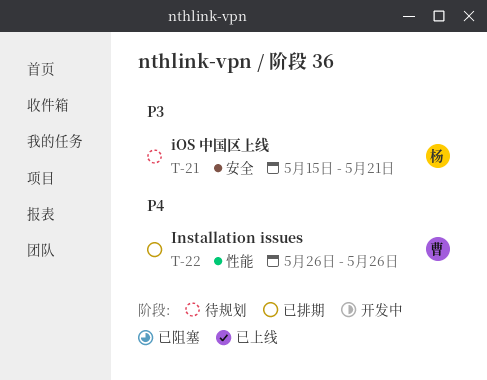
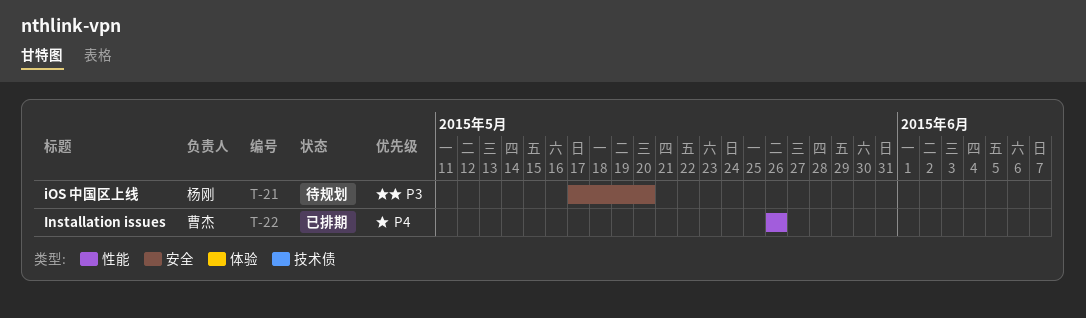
T-21, start: May 15 -> May 17
T-21, due: May 21 -> May 20

